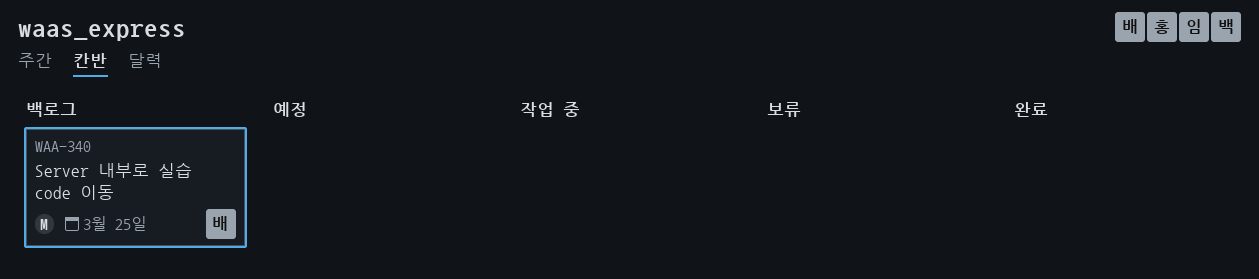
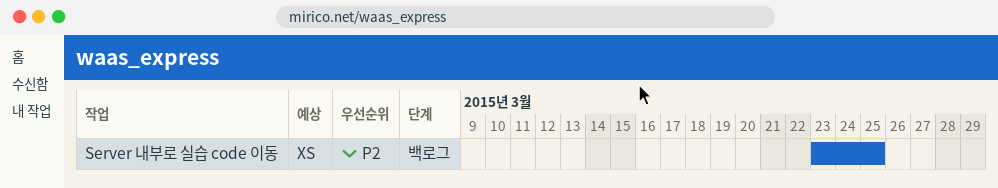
Server 내부로 실습 code 이동, estimate: M -> XS

